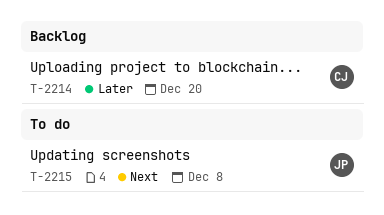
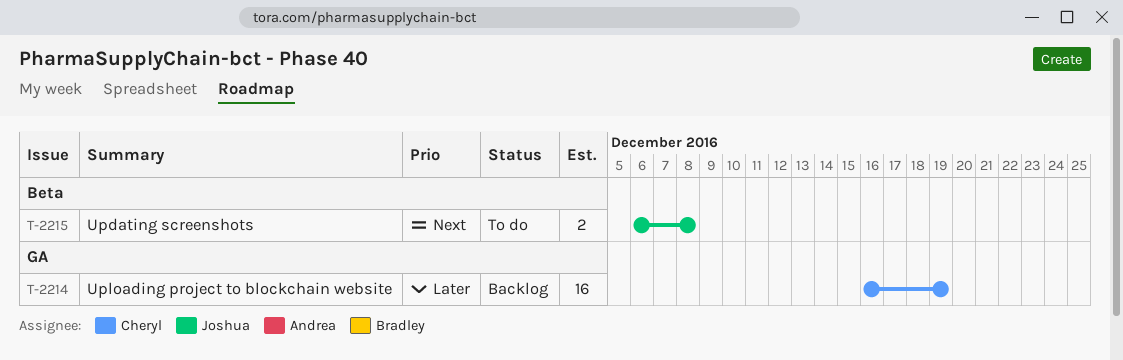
T-2214, due: Dec 20 -> Dec 19

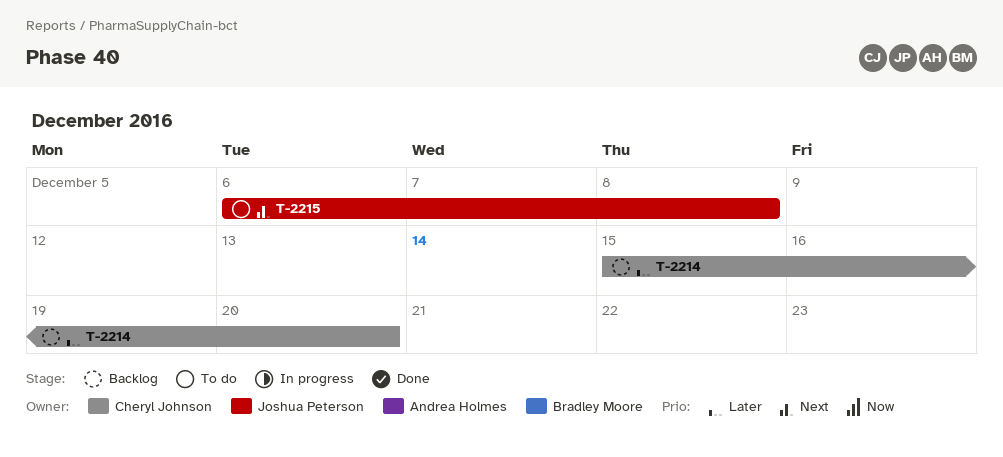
T-2214, start: Dec 16 -> Dec 15
T-2214, due: Dec 19 -> Dec 20

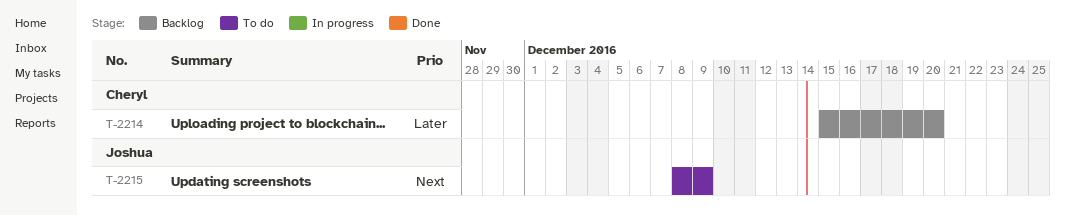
T-2215, start: Dec 6 -> Dec 8
T-2215, due: Dec 8 -> Dec 9

